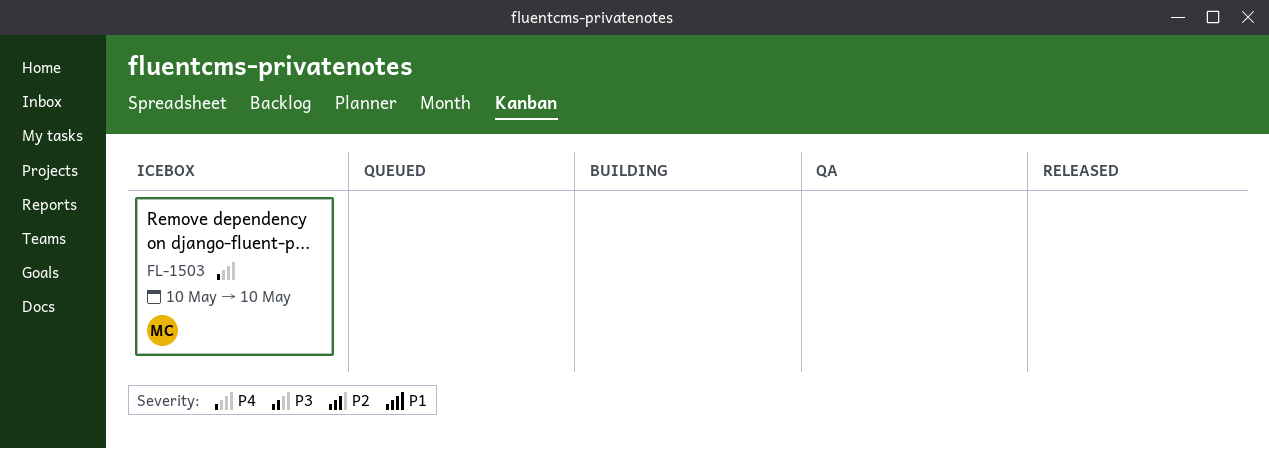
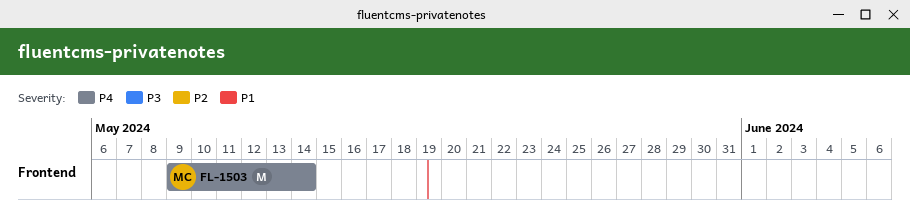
FL-1503, start: May 10 -> May 9
FL-1503, due: May 10 -> May 14

